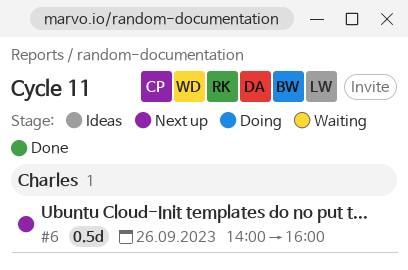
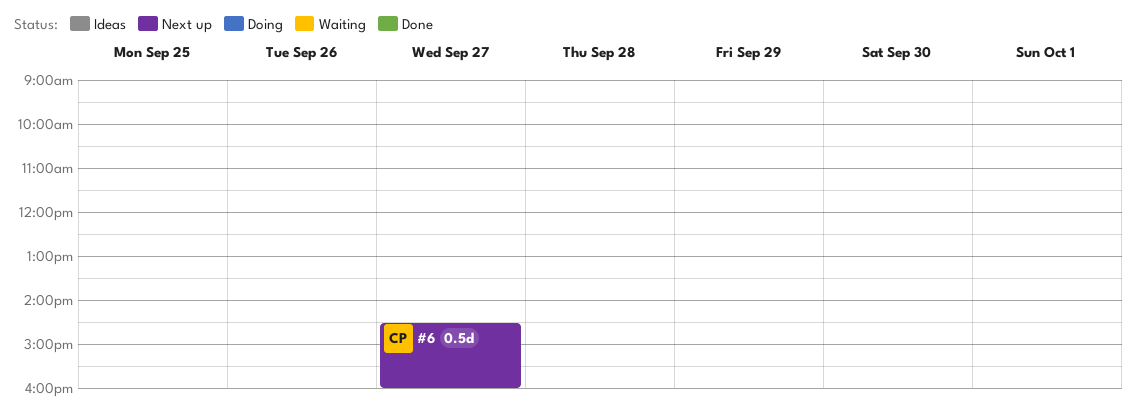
#6, day: Sep 26 -> Sep 27
#6, begins: 14:00 -> 14:30

